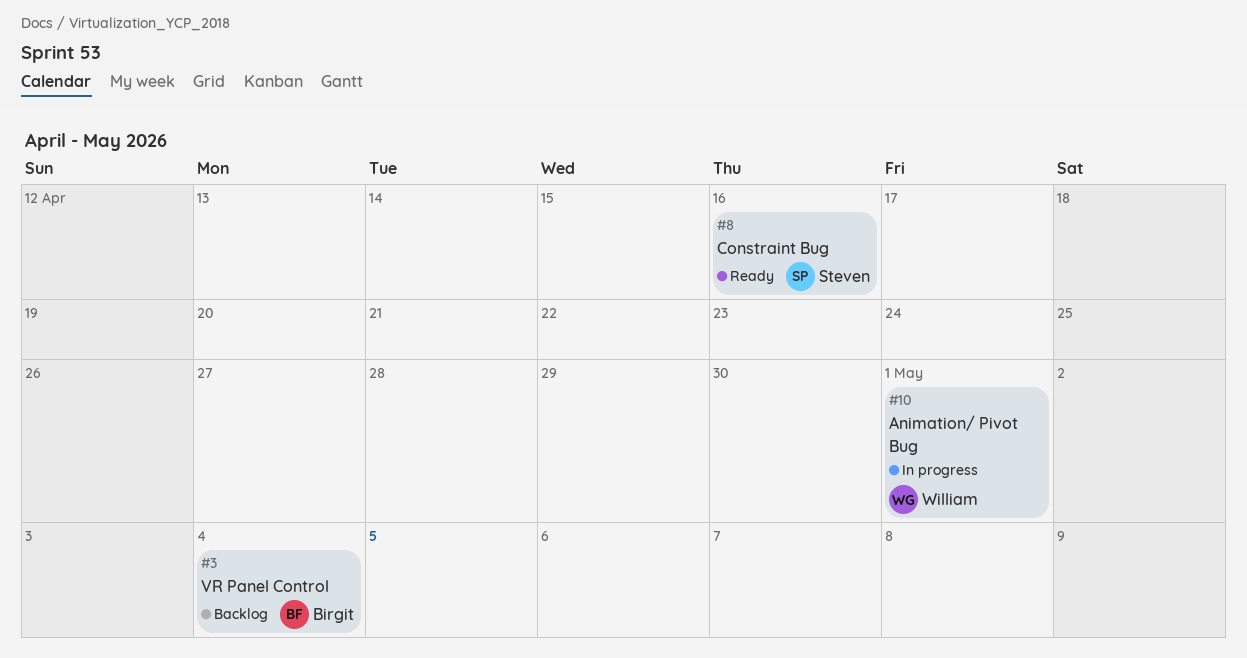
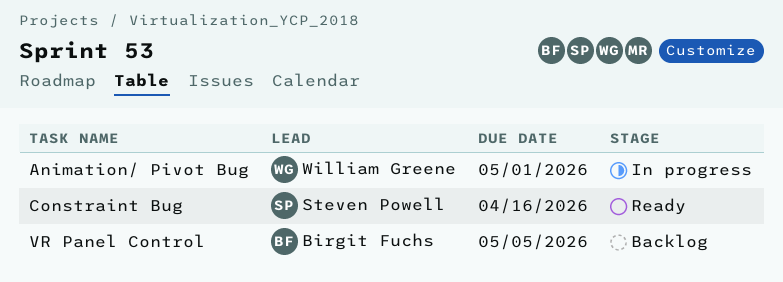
VR Panel Control, due: May 4 -> May 5

